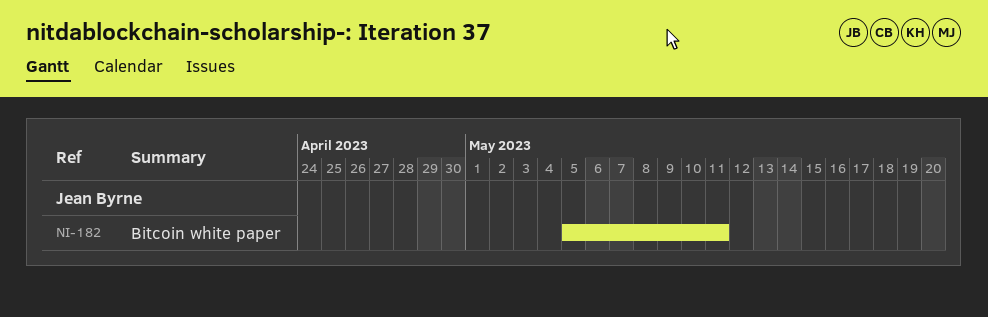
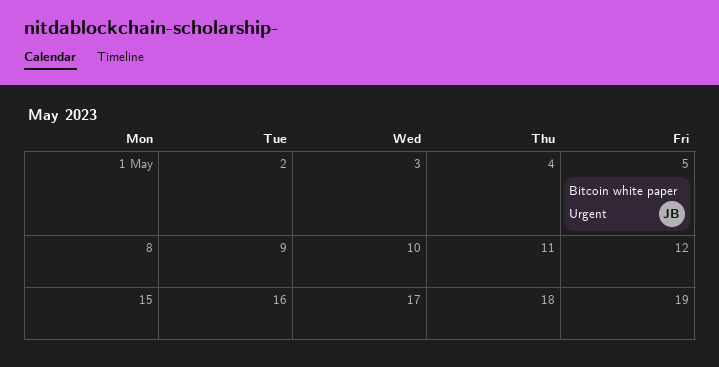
Bitcoin white paper, due: May 11 -> May 5

